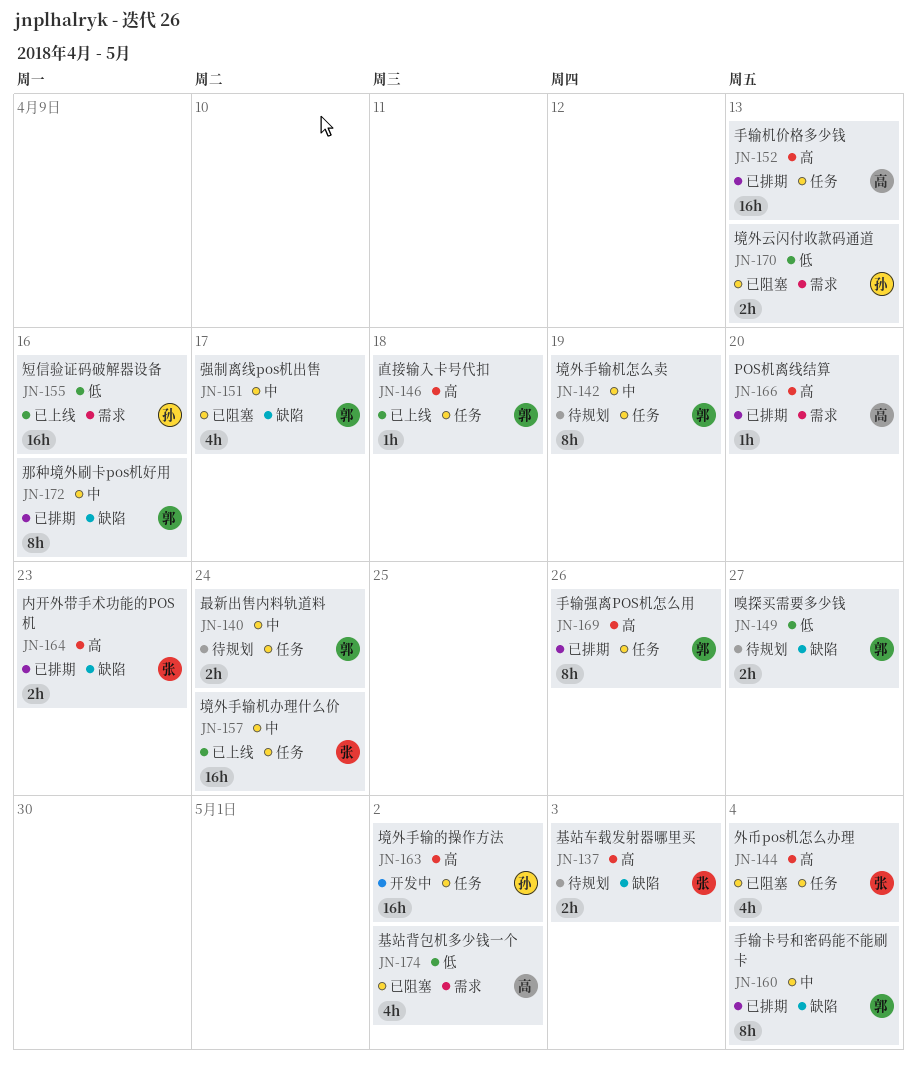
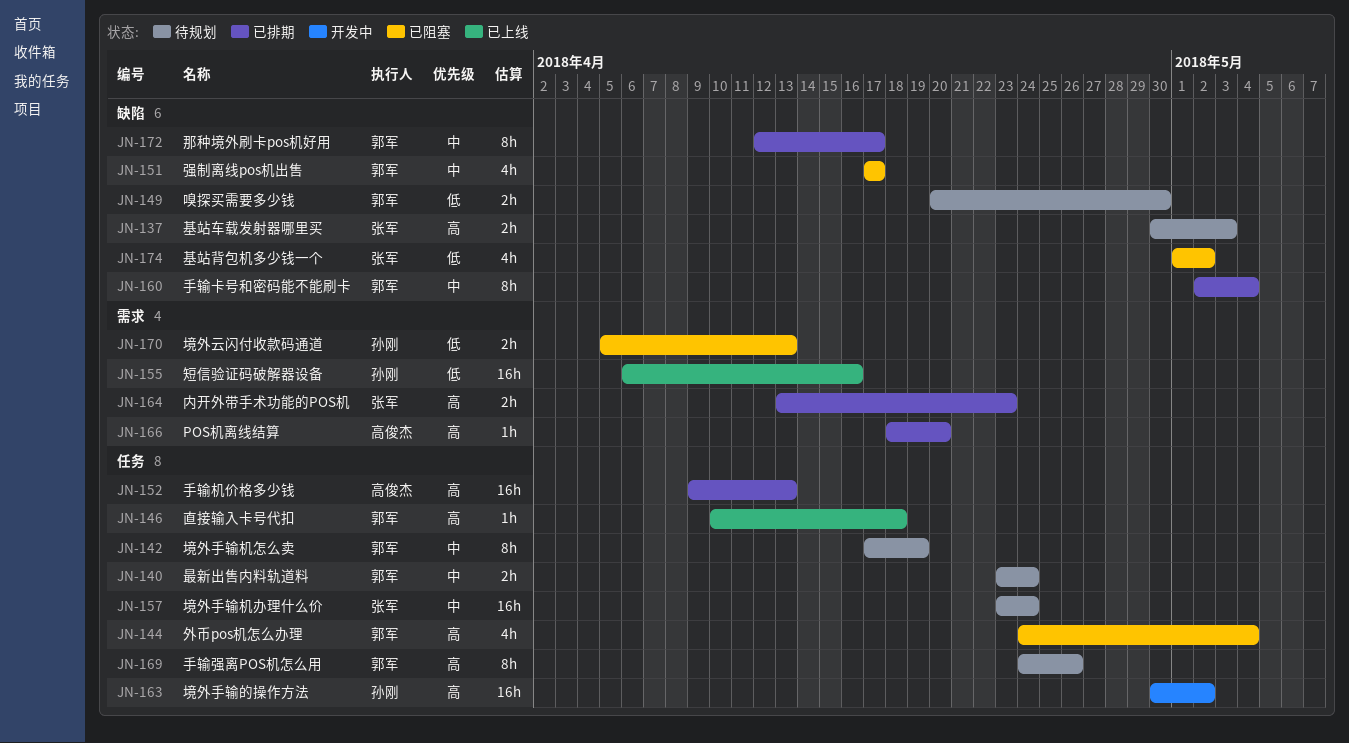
JN-144, owner: 张军 -> 郭军
JN-149, due: Apr 27 -> Apr 30
JN-157, status: 已上线 -> 待规划
JN-164, label: 缺陷 -> 需求
JN-169, status: 已排期 -> 待规划
JN-172, due: Apr 16 -> Apr 17
JN-174, owner: 高俊杰 -> 张军
JN-174, label: 需求 -> 缺陷

